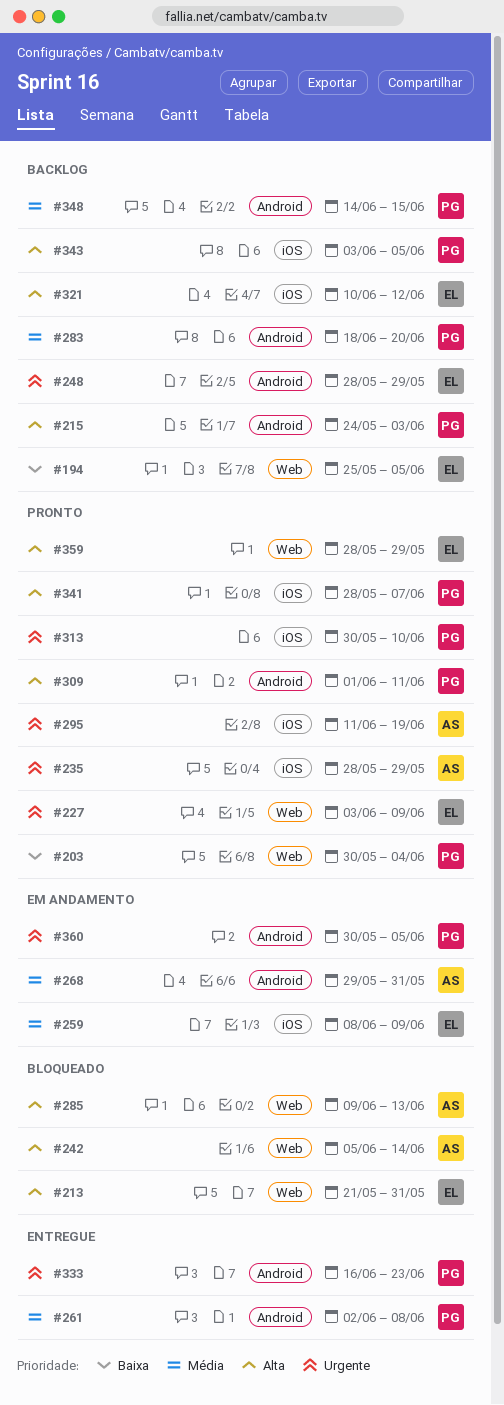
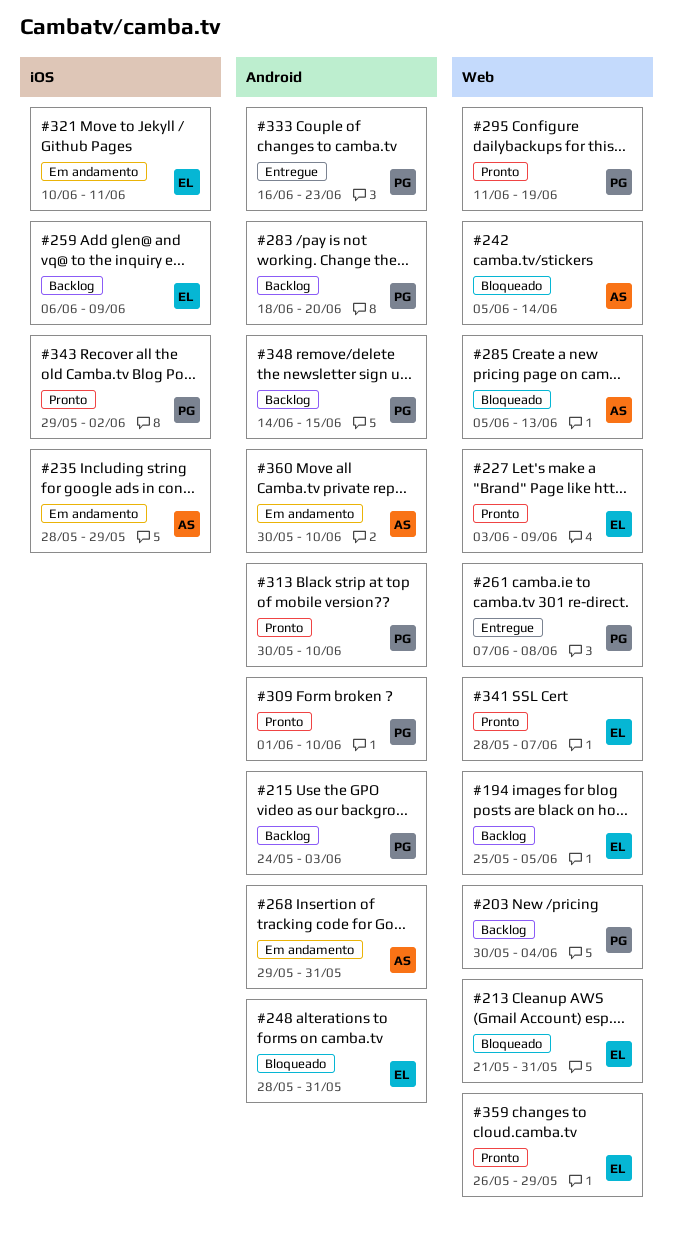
#203, status: Pronto -> Backlog
#235, status: Pronto -> Em andamento
#248, status: Backlog -> Bloqueado
#248, due: May 29 -> May 31
#259, status: Em andamento -> Backlog
#259, start: Jun 8 -> Jun 6
#261, label: Android -> Web
#261, start: Jun 2 -> Jun 7
#285, start: Jun 9 -> Jun 5
#295, owner: AS -> PG
#295, label: iOS -> Web
#309, due: Jun 11 -> Jun 10
#313, label: iOS -> Android
#321, status: Backlog -> Em andamento
#321, due: Jun 12 -> Jun 11
#341, owner: PG -> EL
#341, label: iOS -> Web
#343, status: Backlog -> Pronto
#343, start: Jun 3 -> May 29
#343, due: Jun 5 -> Jun 2
#359, start: May 28 -> May 26
#360, owner: PG -> AS
#360, due: Jun 5 -> Jun 10

